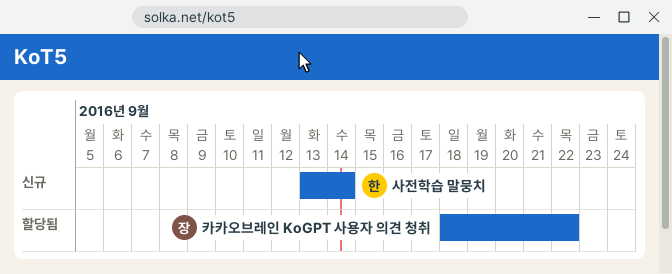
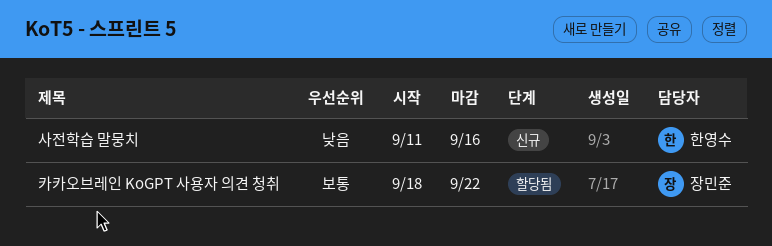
사전학습 말뭉치, start: Sep 13 -> Sep 11
사전학습 말뭉치, due: Sep 14 -> Sep 16

